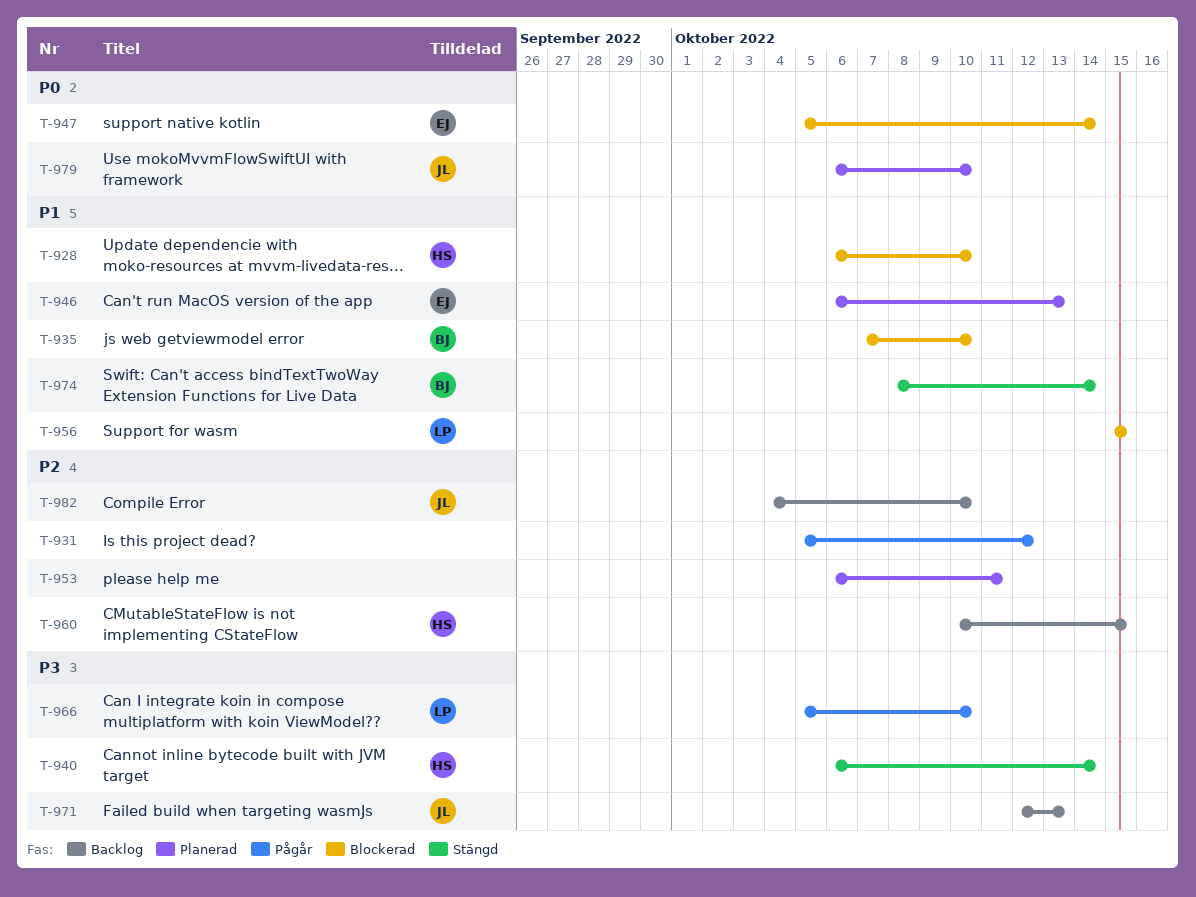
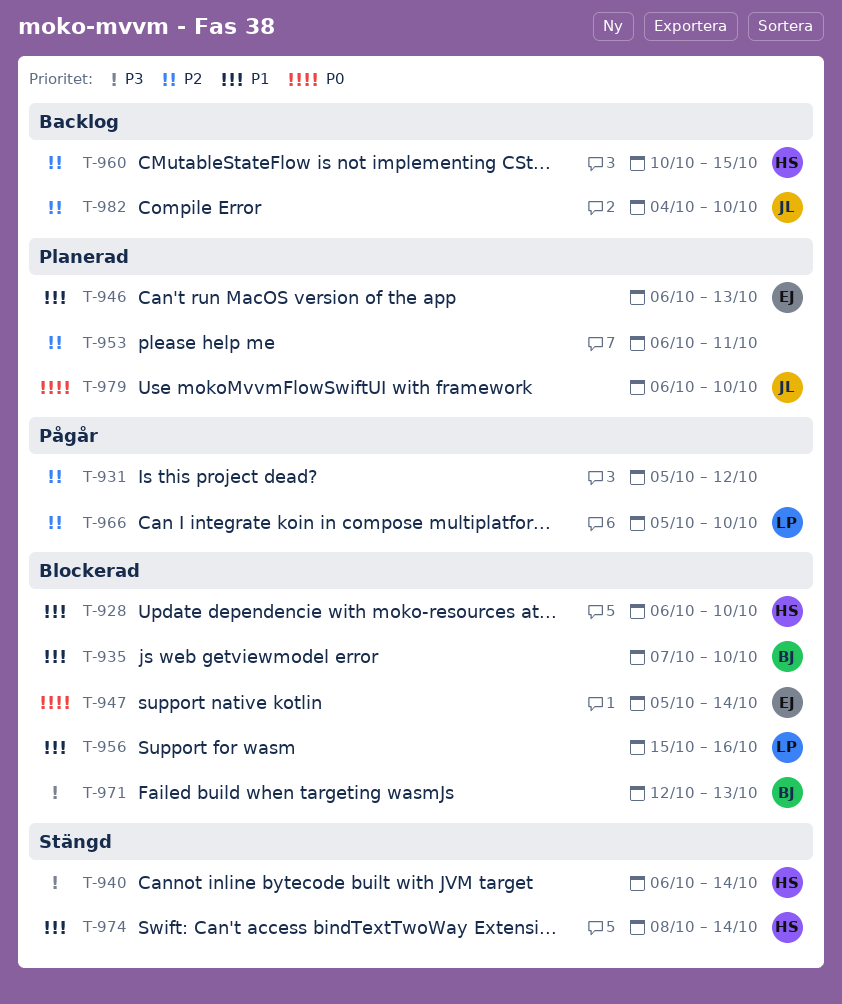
T-956, due: Oct 15 -> Oct 16
T-966, priority: P3 -> P2
T-971, status: Backlog -> Blockerad
T-971, owner: JL -> BJ
T-974, owner: BJ -> HS

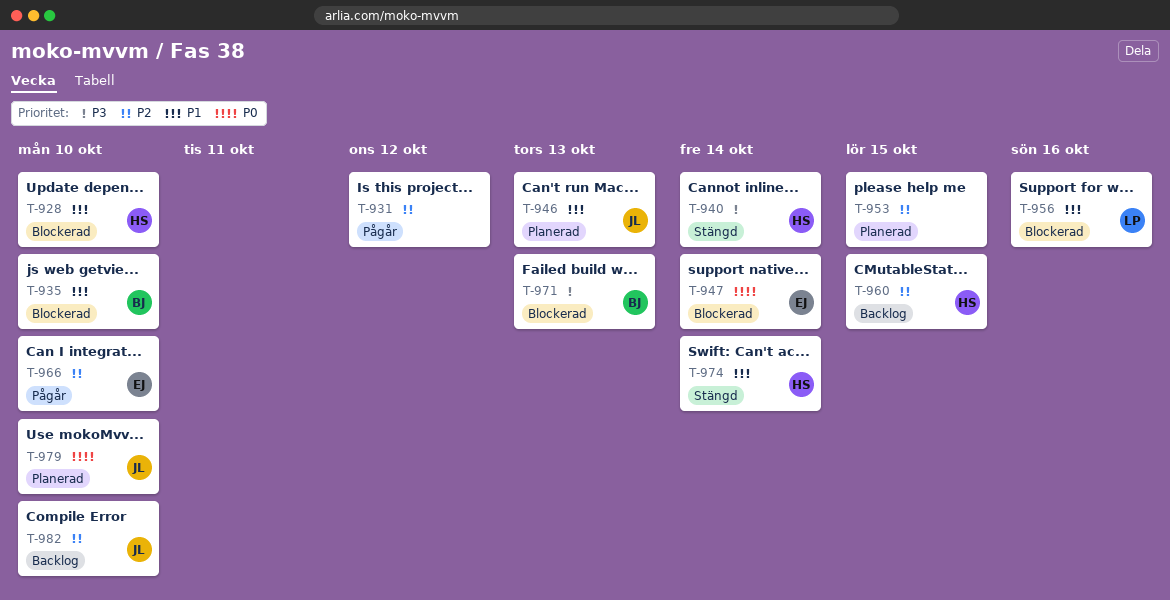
T-946, owner: EJ -> JL
T-953, due: Oct 11 -> Oct 15
T-966, owner: LP -> EJ

